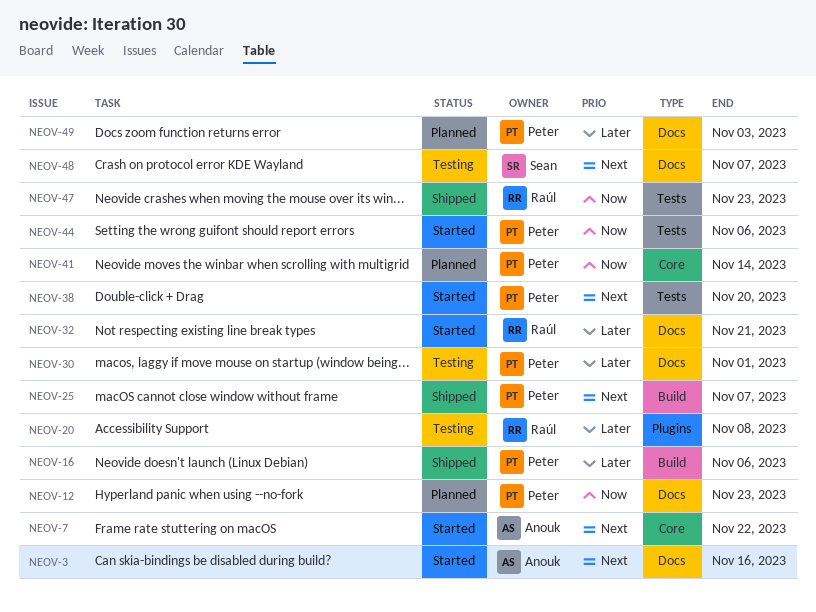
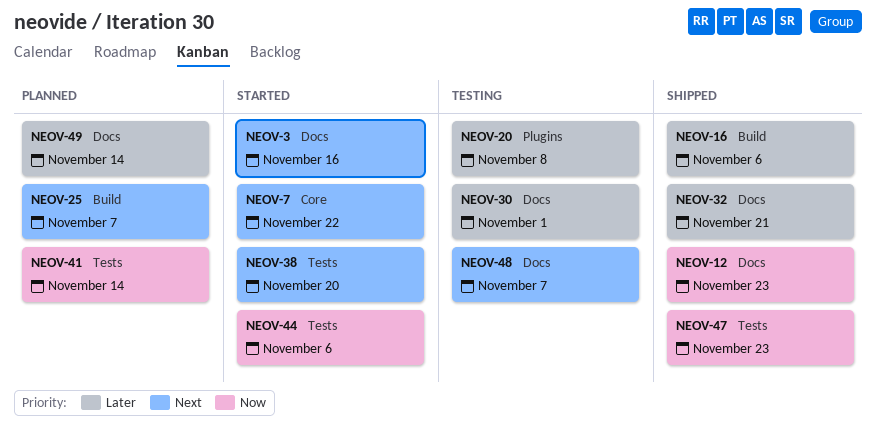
NEOV-12, status: Planned -> Shipped
NEOV-25, status: Shipped -> Planned
NEOV-32, status: Started -> Shipped
NEOV-41, label: Core -> Tests
NEOV-49, due: Nov 3 -> Nov 14

